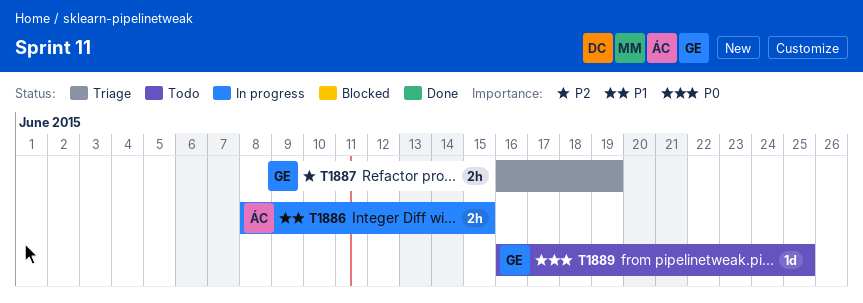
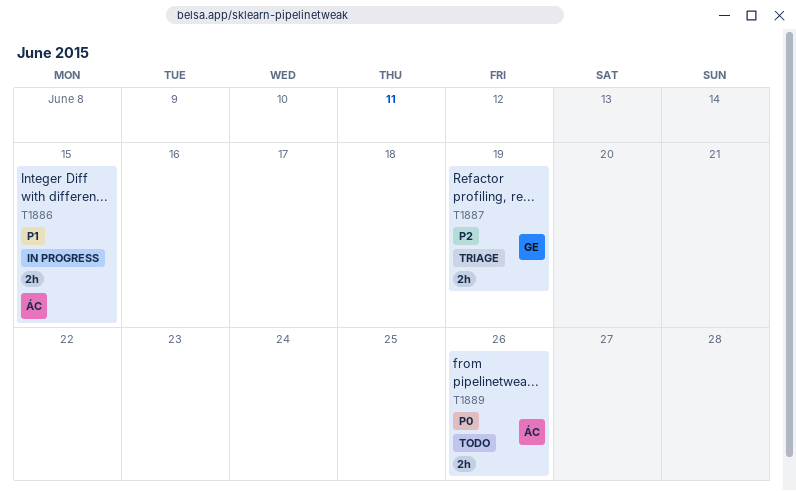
T1889, owner: GE -> ÁC
T1889, estimate: 1d -> 2h
T1889, due: Jun 25 -> Jun 26

